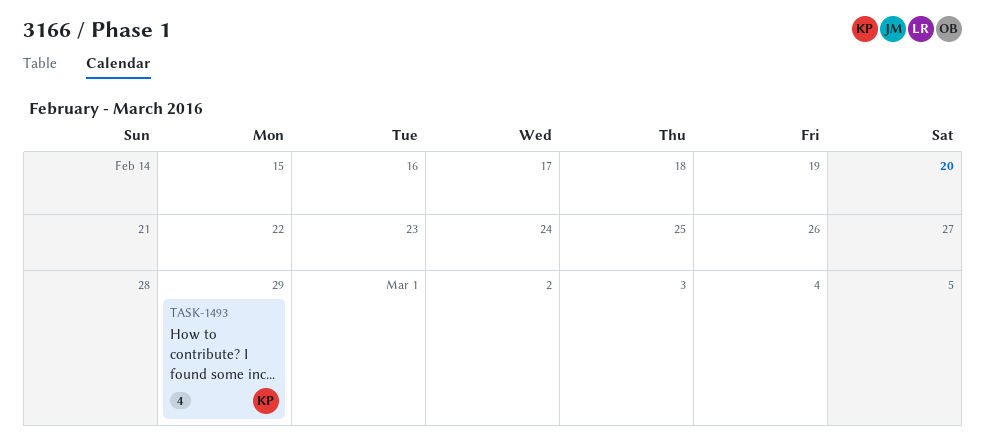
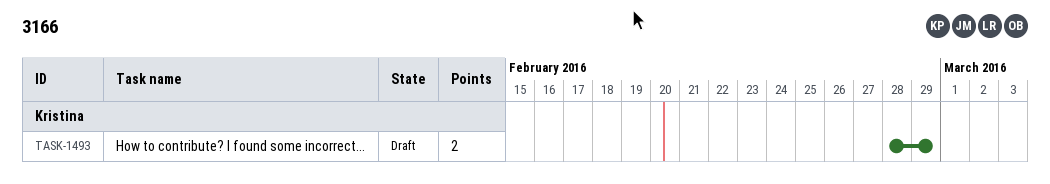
TASK-1493, estimate: 4 -> 2

